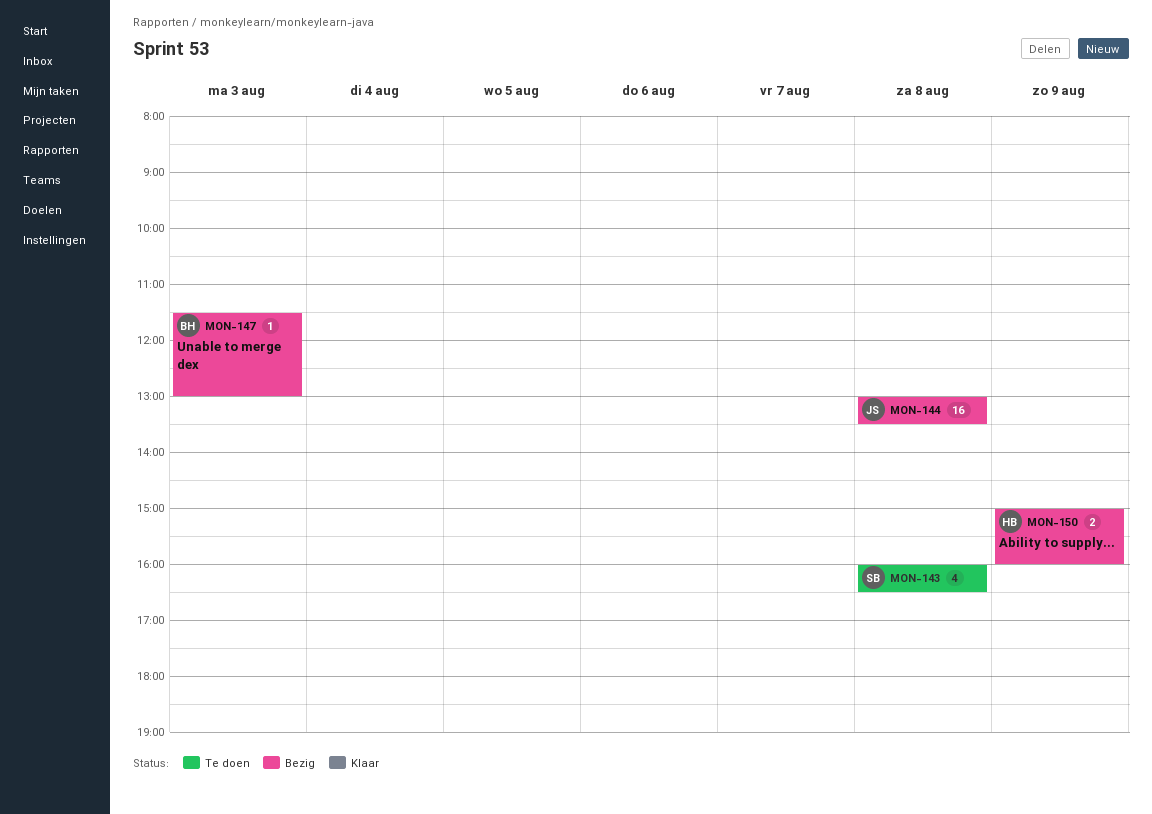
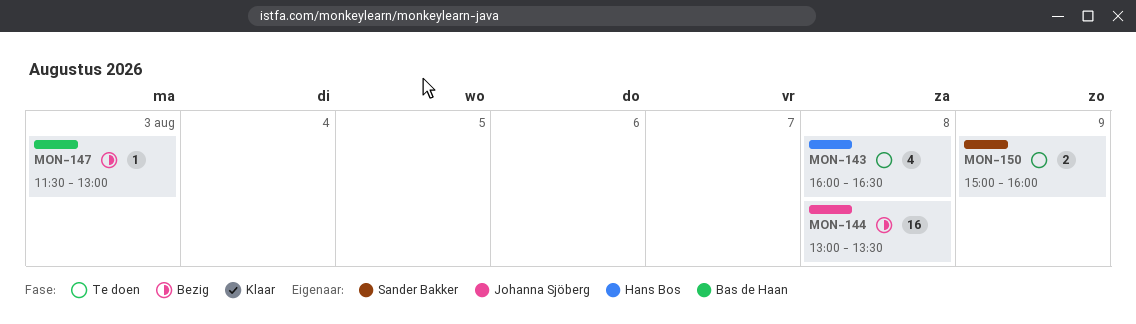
MON-143, owner: Sander Bakker -> Hans Bos
MON-150, status: Bezig -> Te doen
MON-150, owner: Hans Bos -> Sander Bakker

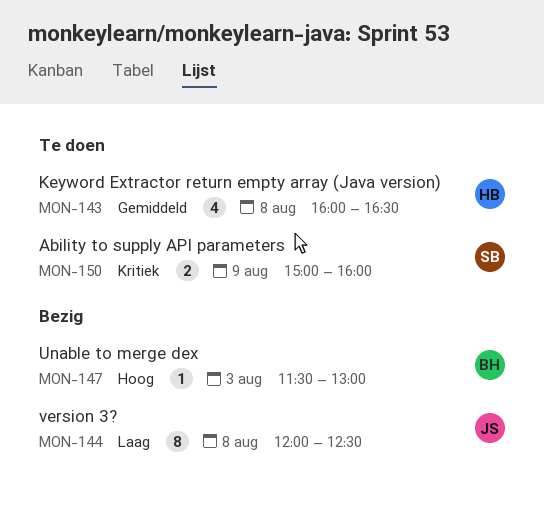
MON-144, estimate: 16 -> 8
MON-144, begins: 13:00 -> 12:00
MON-144, ends: 13:30 -> 12:30

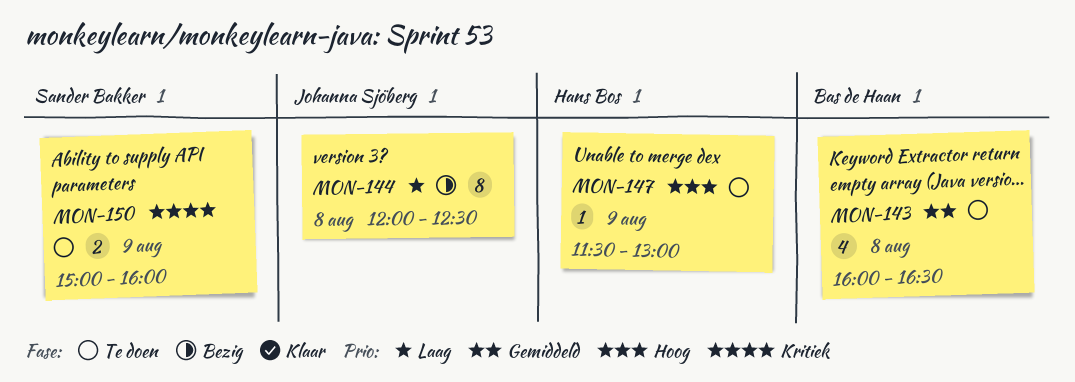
MON-143, owner: Hans Bos -> Bas de Haan
MON-147, status: Bezig -> Te doen
MON-147, owner: Bas de Haan -> Hans Bos
MON-147, day: Aug 3 -> Aug 9

